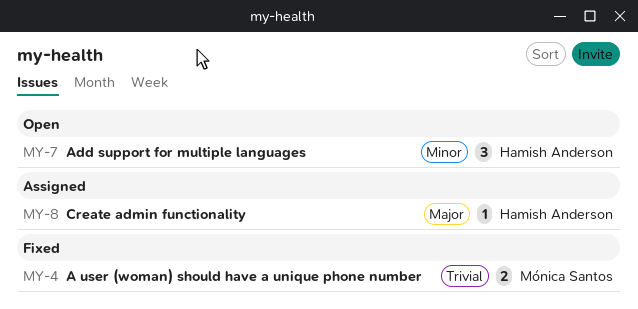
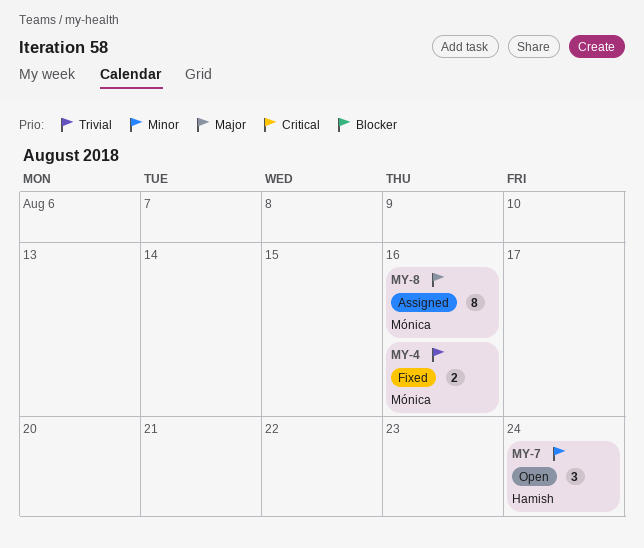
MY-8, owner: Hamish Anderson -> Mónica Santos
MY-8, estimate: 1 -> 8

